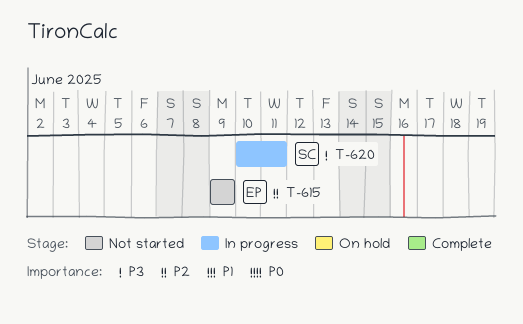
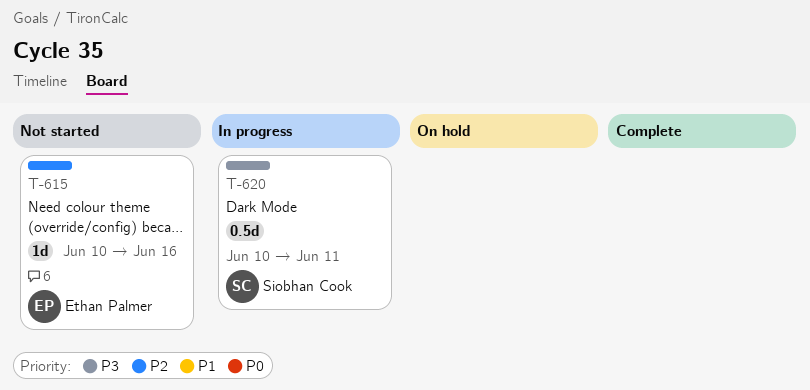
T-615, start: Jun 9 -> Jun 10
T-615, due: Jun 9 -> Jun 16

